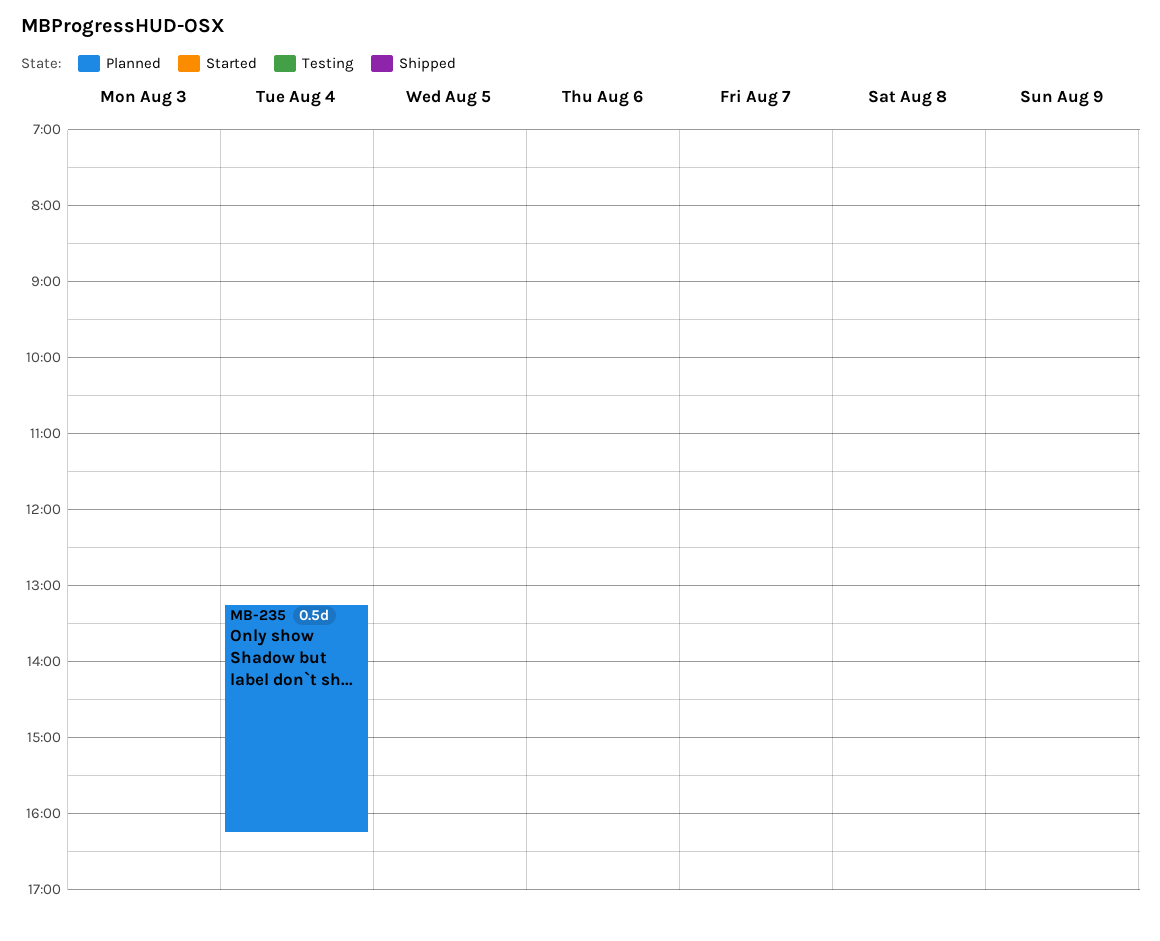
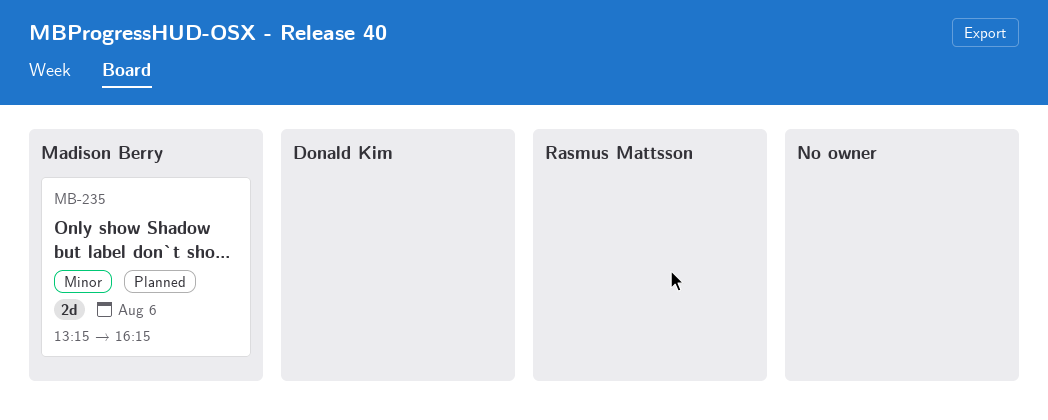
MB-235, estimate: 0.5d -> 2d
MB-235, day: Aug 4 -> Aug 6

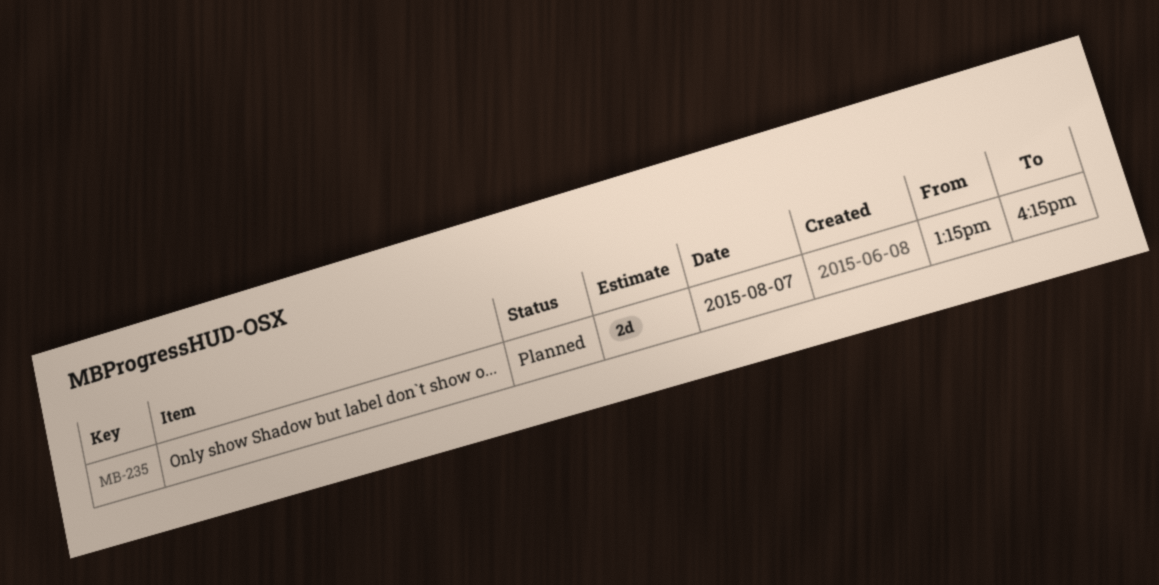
MB-235, day: Aug 6 -> Aug 7

